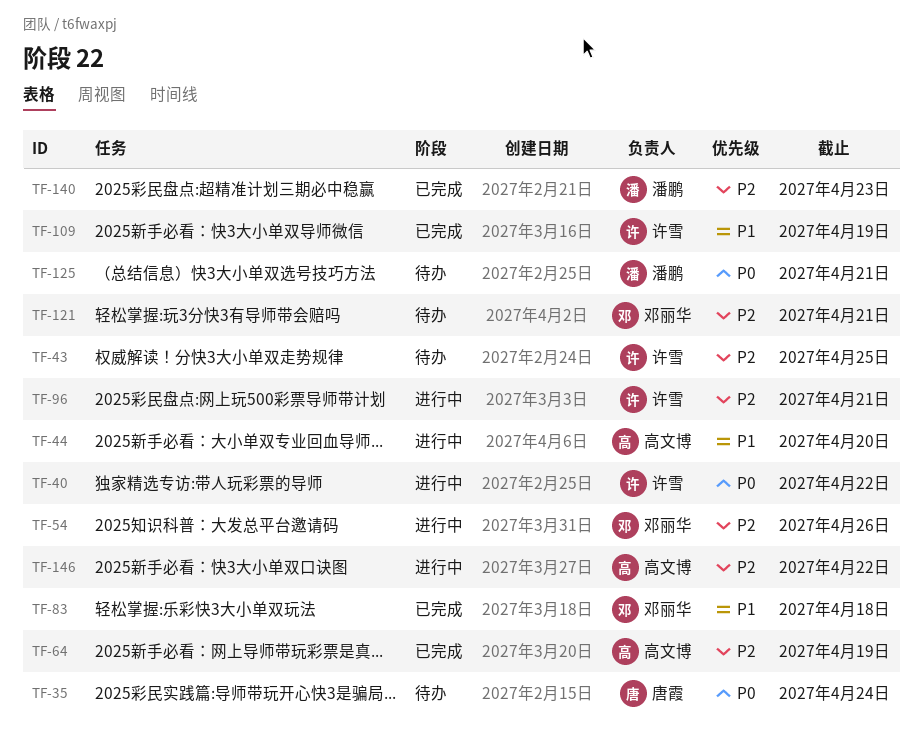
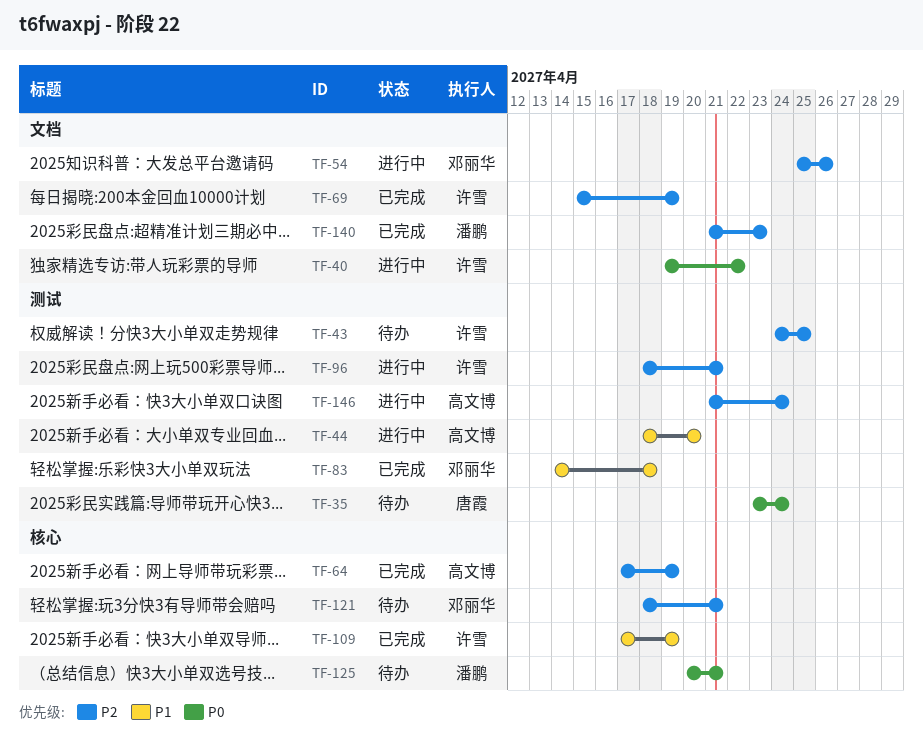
TF-69: none -> present
TF-146, due: Apr 22 -> Apr 24

